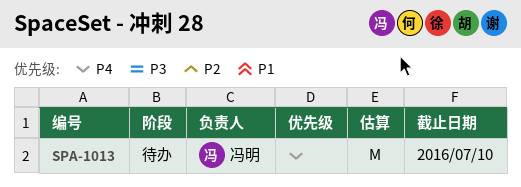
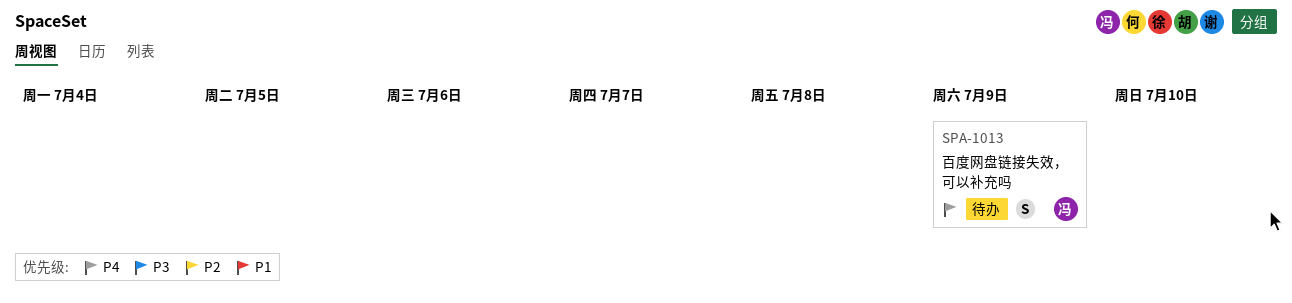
SPA-1013, estimate: M -> S
SPA-1013, due: Jul 10 -> Jul 9

